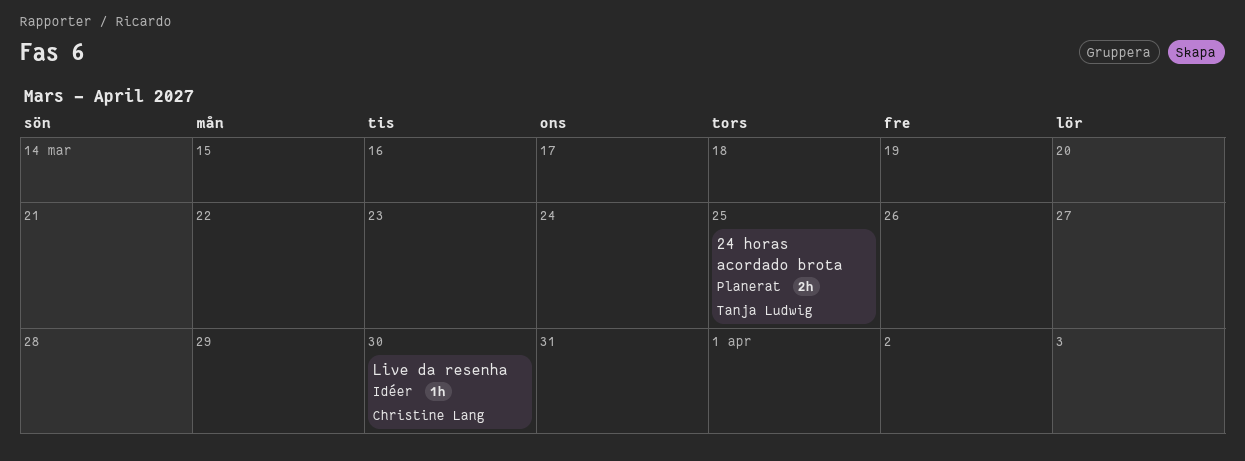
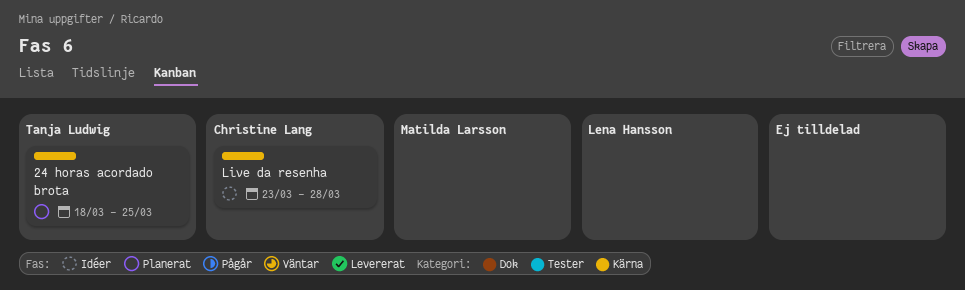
Live da resenha, due: Mar 30 -> Mar 28

